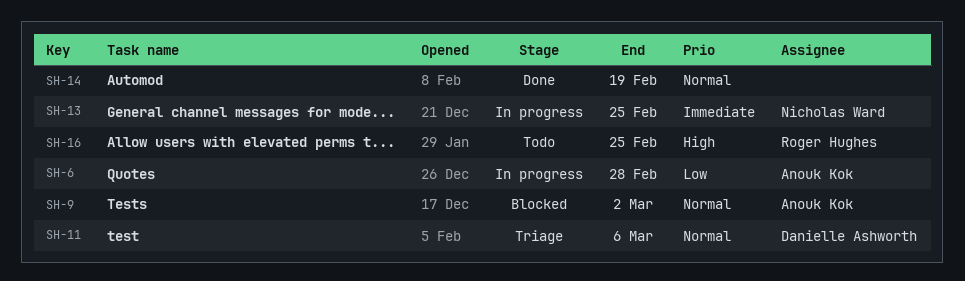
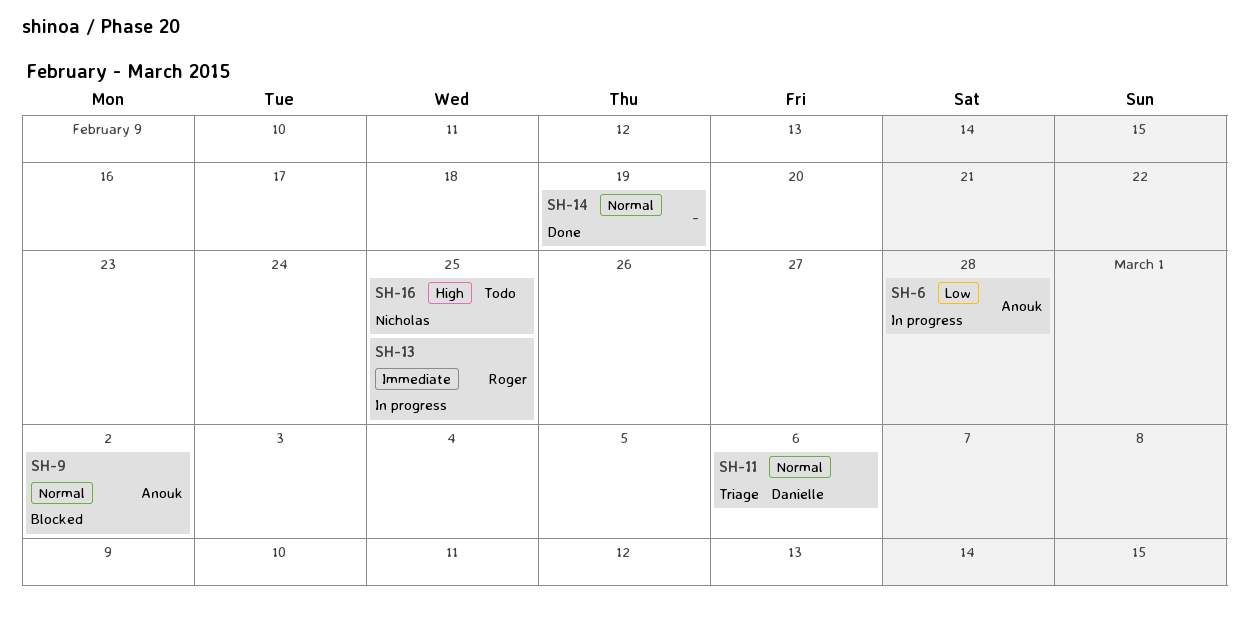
SH-13, owner: Nicholas Ward -> Roger Hughes
SH-16, owner: Roger Hughes -> Nicholas Ward

